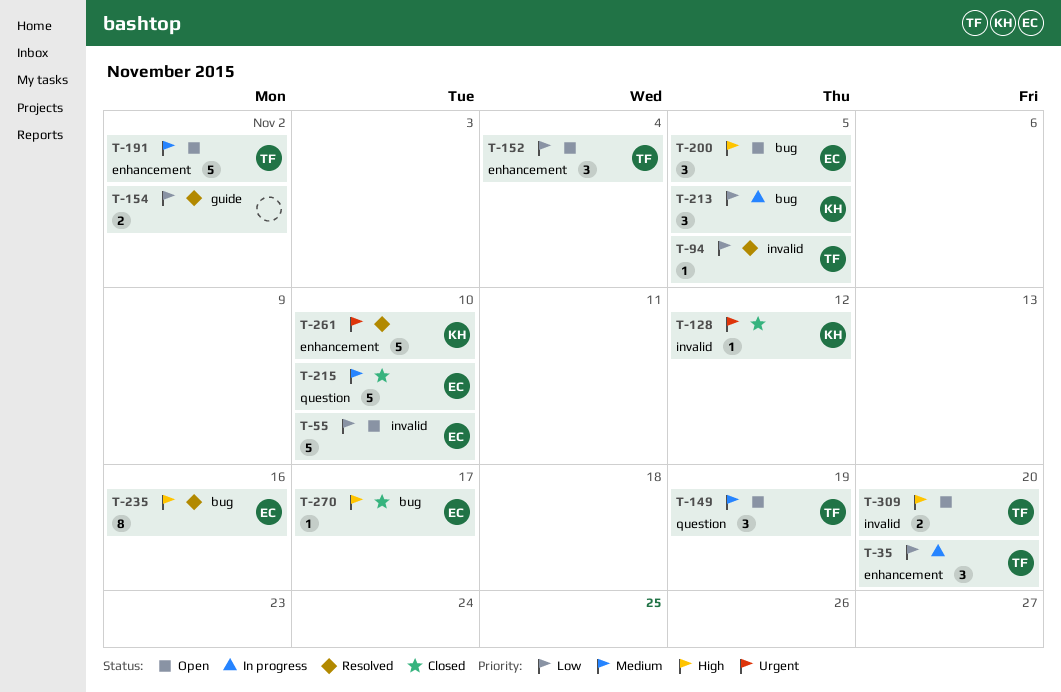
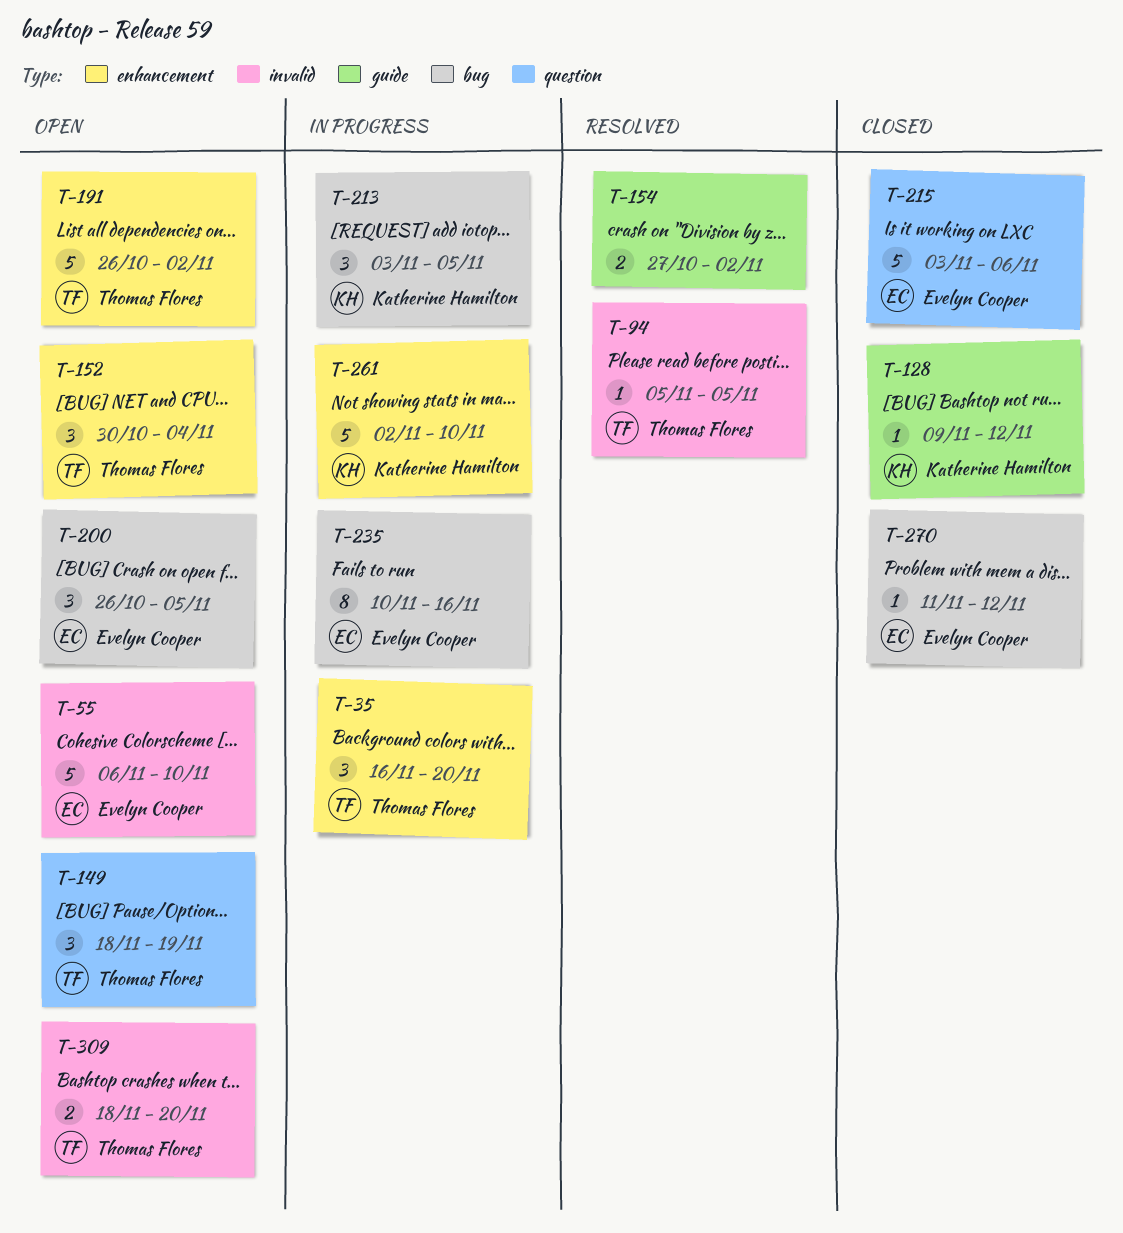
T-128, label: invalid -> guide
T-215, due: Nov 10 -> Nov 6
T-235, status: Resolved -> In progress
T-261, status: Resolved -> In progress
T-270, due: Nov 17 -> Nov 12

